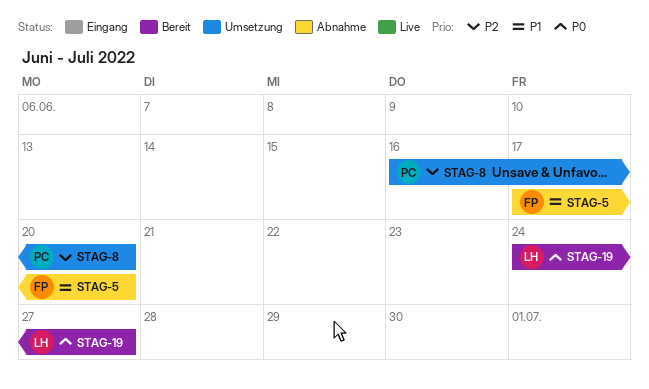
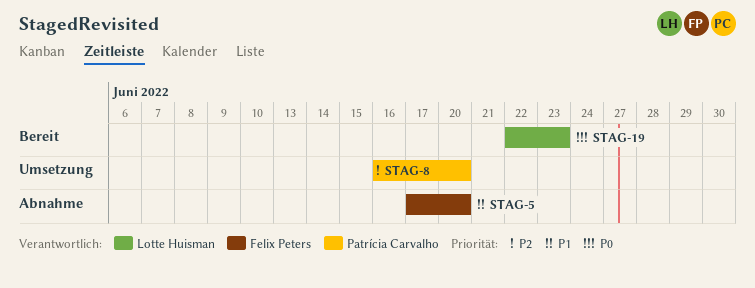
STAG-19, start: Jun 24 -> Jun 22
STAG-19, due: Jun 27 -> Jun 23

